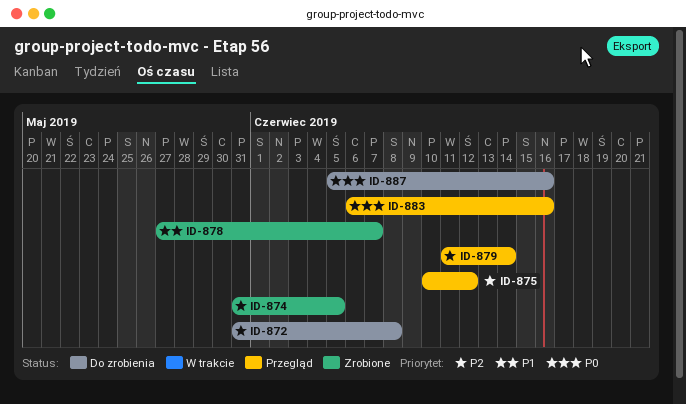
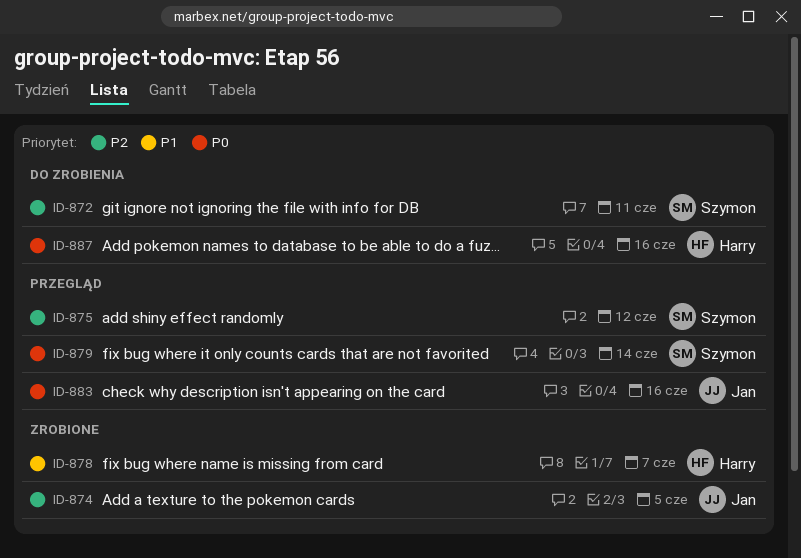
ID-872, due: Jun 8 -> Jun 11
ID-879, priority: P2 -> P0

